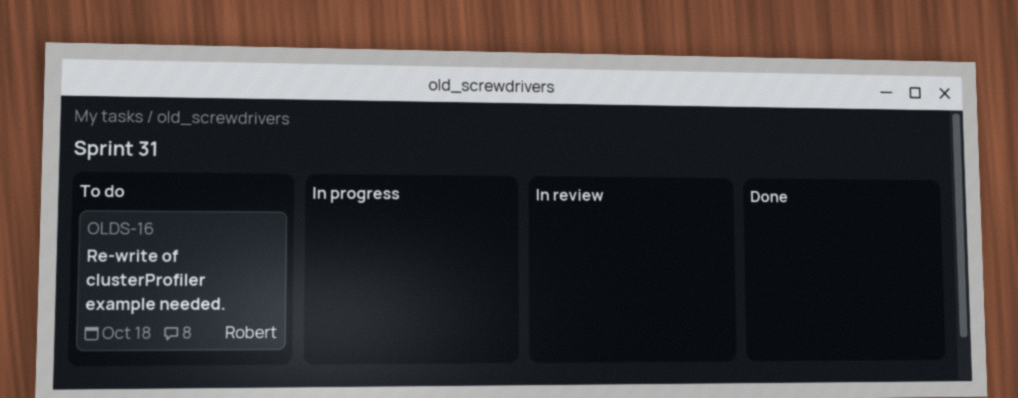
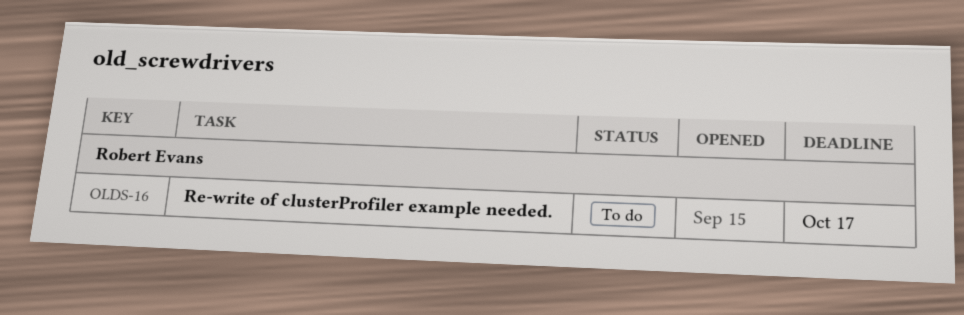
OLDS-16, due: Oct 18 -> Oct 17

